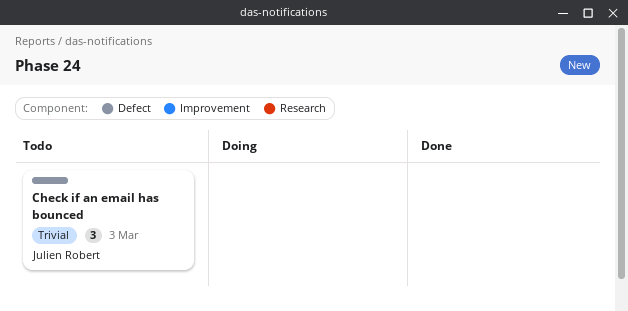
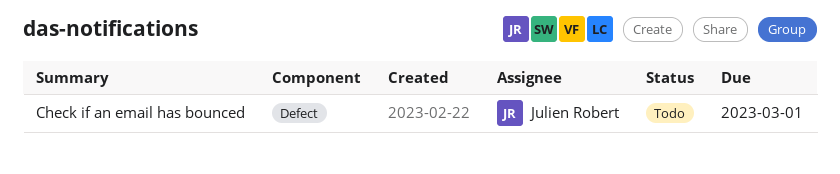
Check if an email has bounced, due: Mar 3 -> Mar 1

